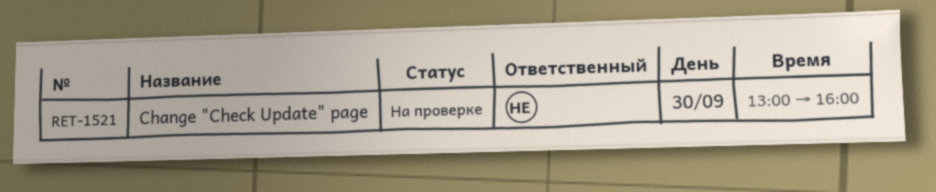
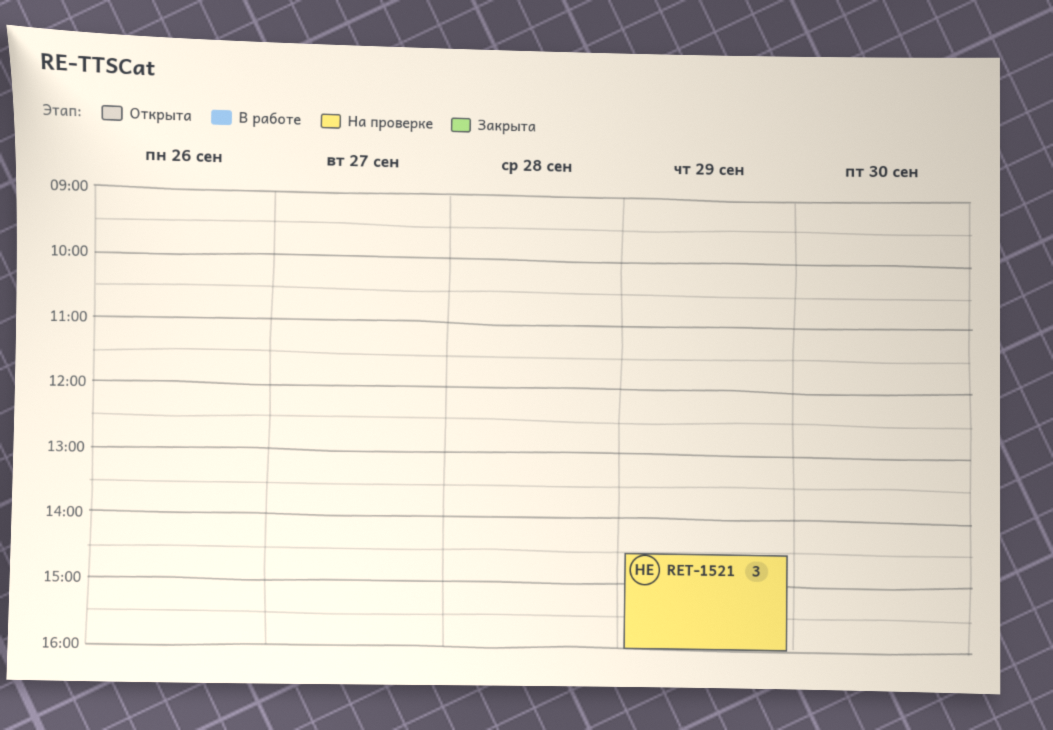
RET-1521, day: Sep 30 -> Sep 29
RET-1521, begins: 13:00 -> 14:30

